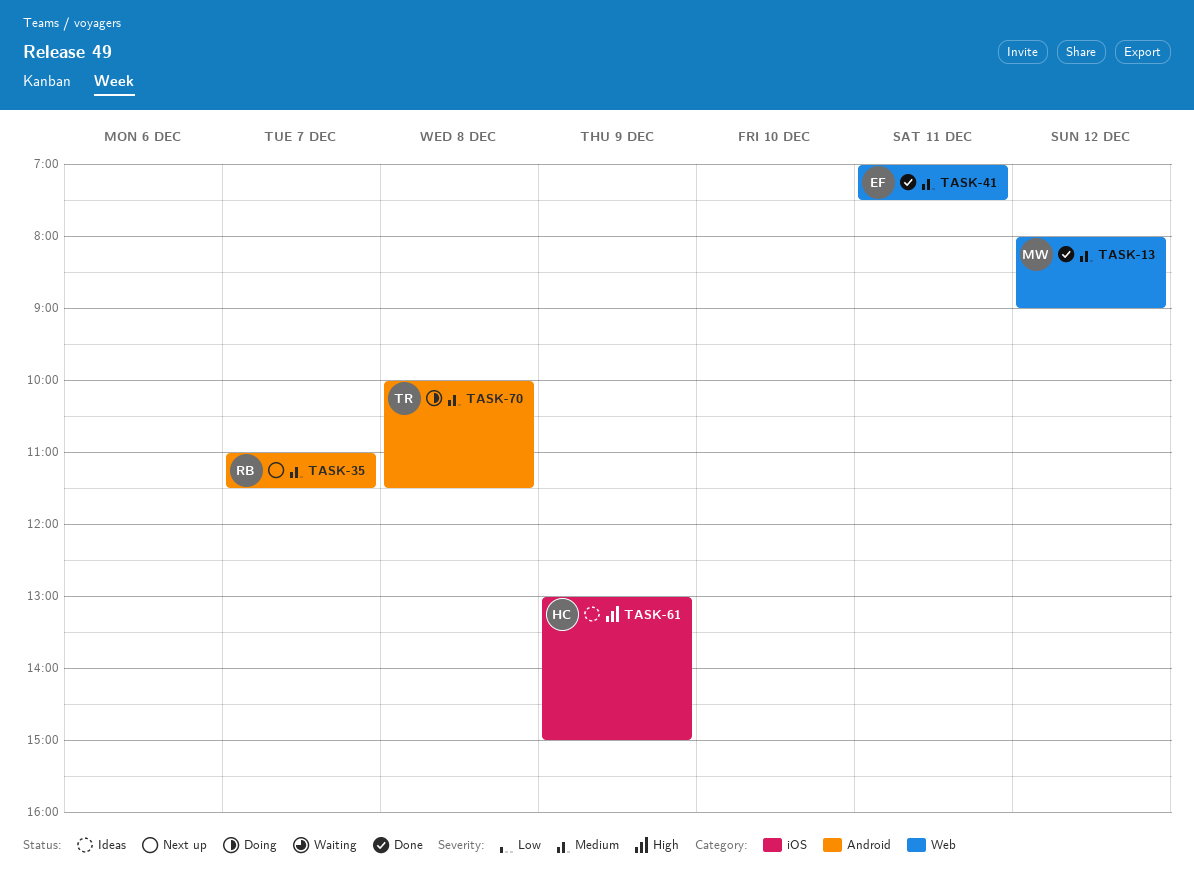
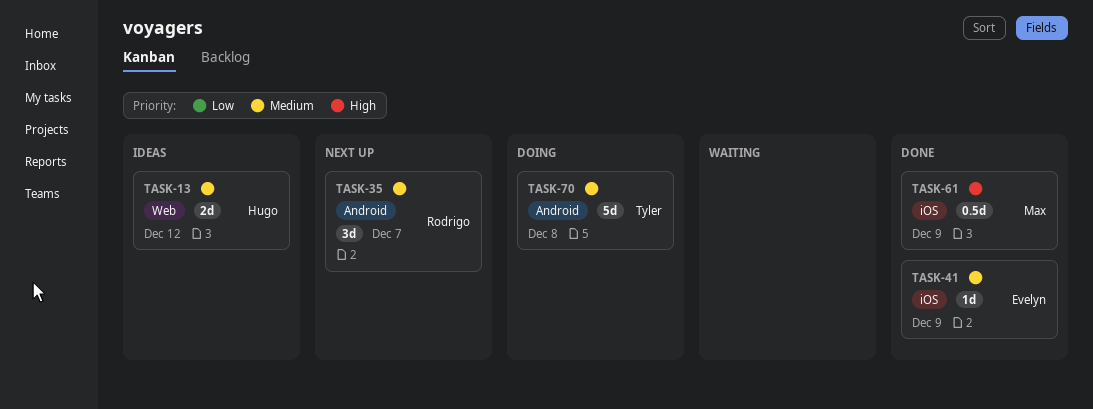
TASK-13, status: Done -> Ideas
TASK-13, owner: Max -> Hugo
TASK-41, label: Web -> iOS
TASK-41, day: Dec 11 -> Dec 9
TASK-61, status: Ideas -> Done
TASK-61, owner: Hugo -> Max

